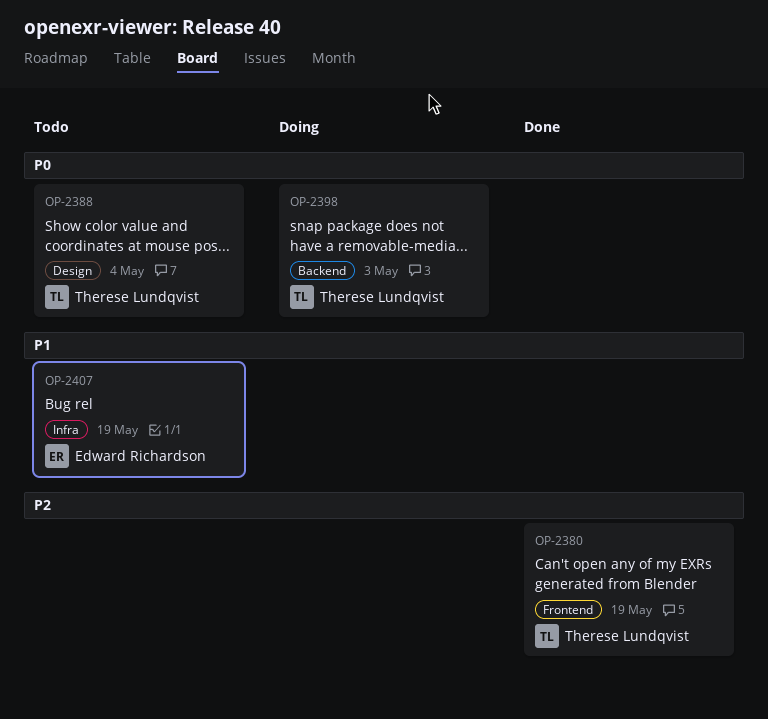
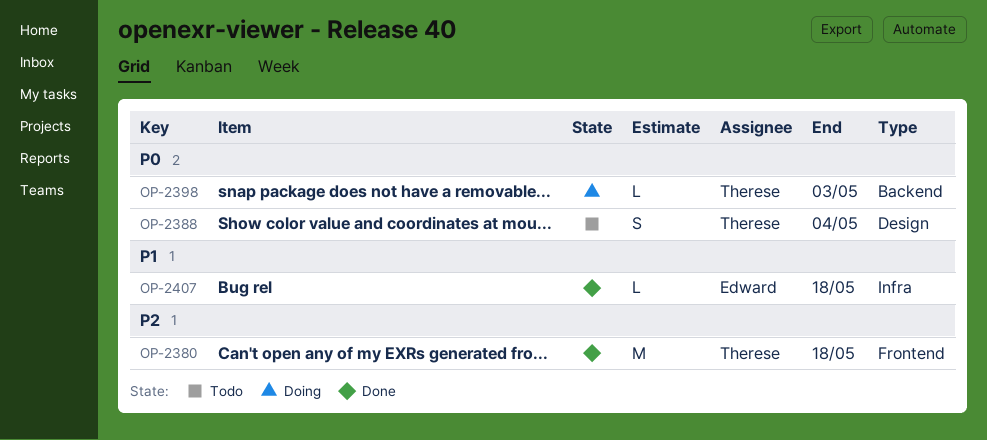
OP-2380, due: May 19 -> May 18
OP-2407, status: Todo -> Done
OP-2407, due: May 19 -> May 18

